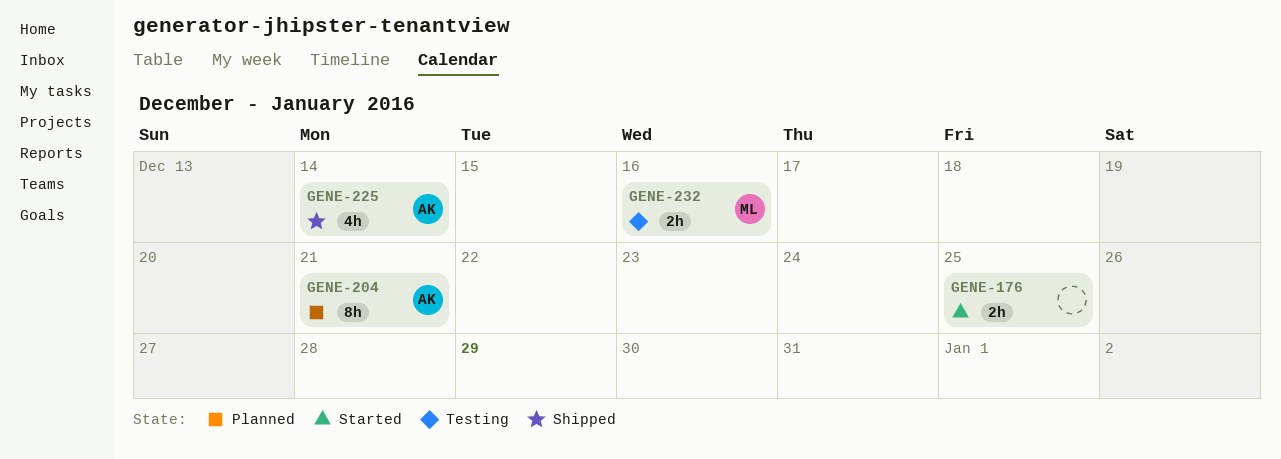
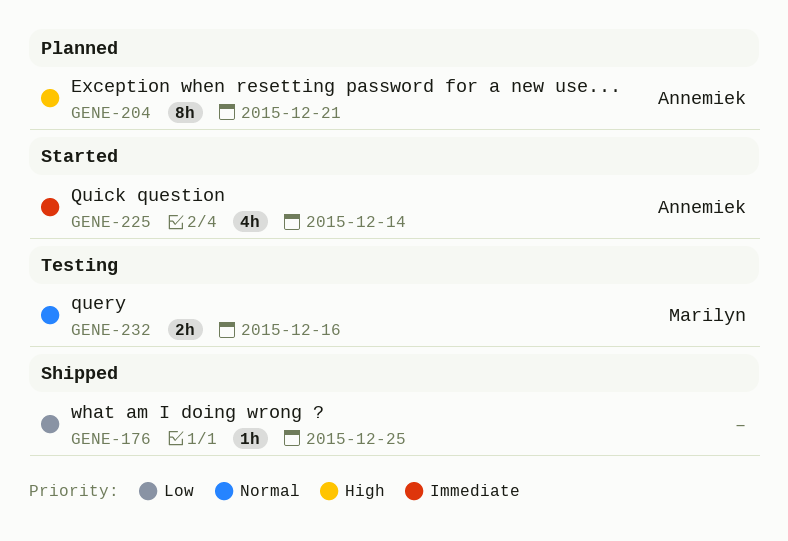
GENE-176, status: Started -> Shipped
GENE-176, estimate: 2h -> 1h
GENE-225, status: Shipped -> Started

